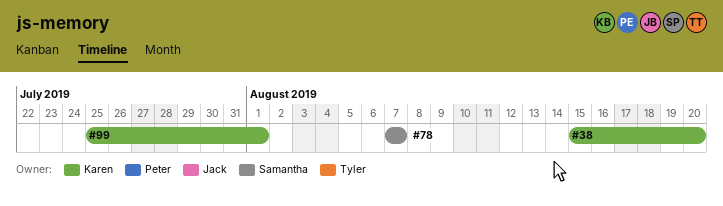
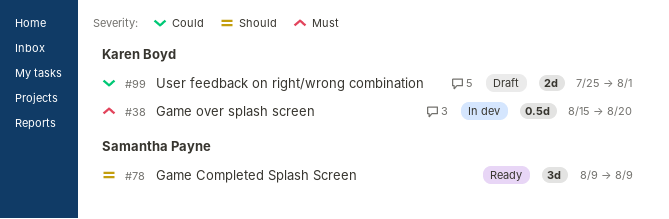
#78, start: Aug 7 -> Aug 9
#78, due: Aug 7 -> Aug 9

